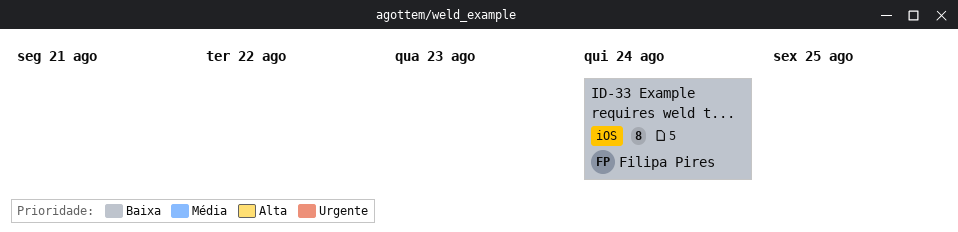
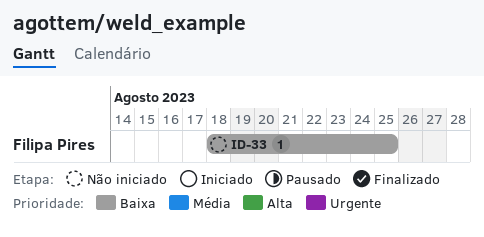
ID-33, estimate: 8 -> 1
ID-33, due: Aug 24 -> Aug 25

